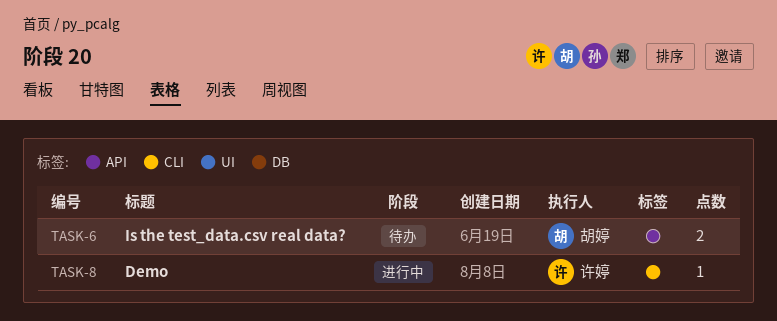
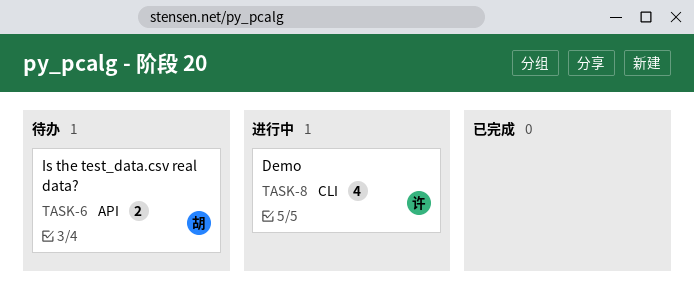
TASK-8, estimate: 1 -> 4

